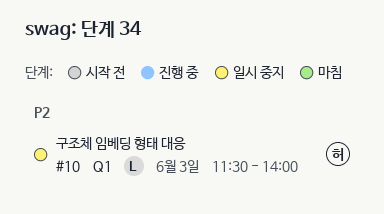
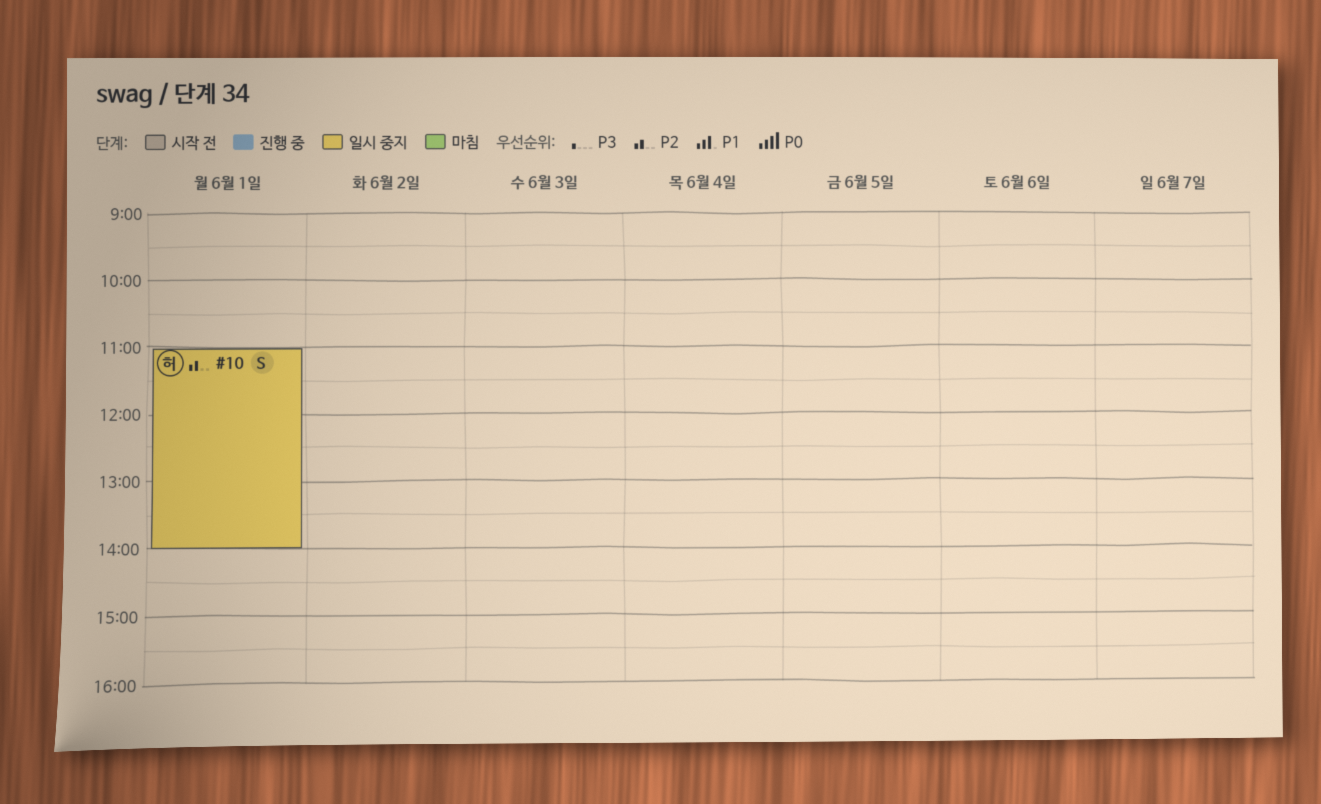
#10, estimate: L -> S
#10, day: Jun 3 -> Jun 1
#10, begins: 11:30 -> 11:00

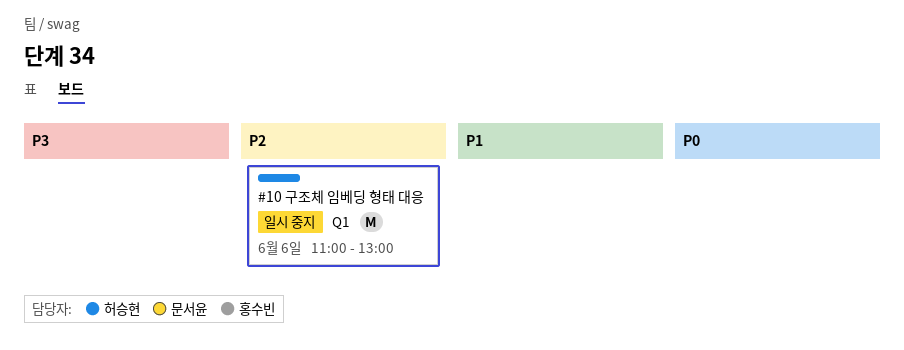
#10, estimate: S -> M
#10, day: Jun 1 -> Jun 6
#10, ends: 14:00 -> 13:00

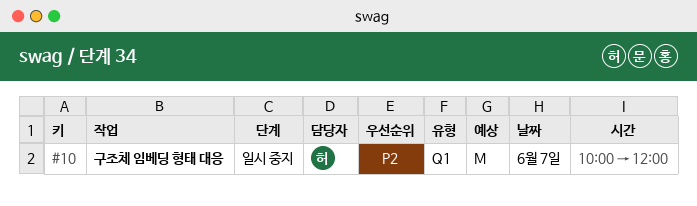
#10, day: Jun 6 -> Jun 7
#10, begins: 11:00 -> 10:00
#10, ends: 13:00 -> 12:00

